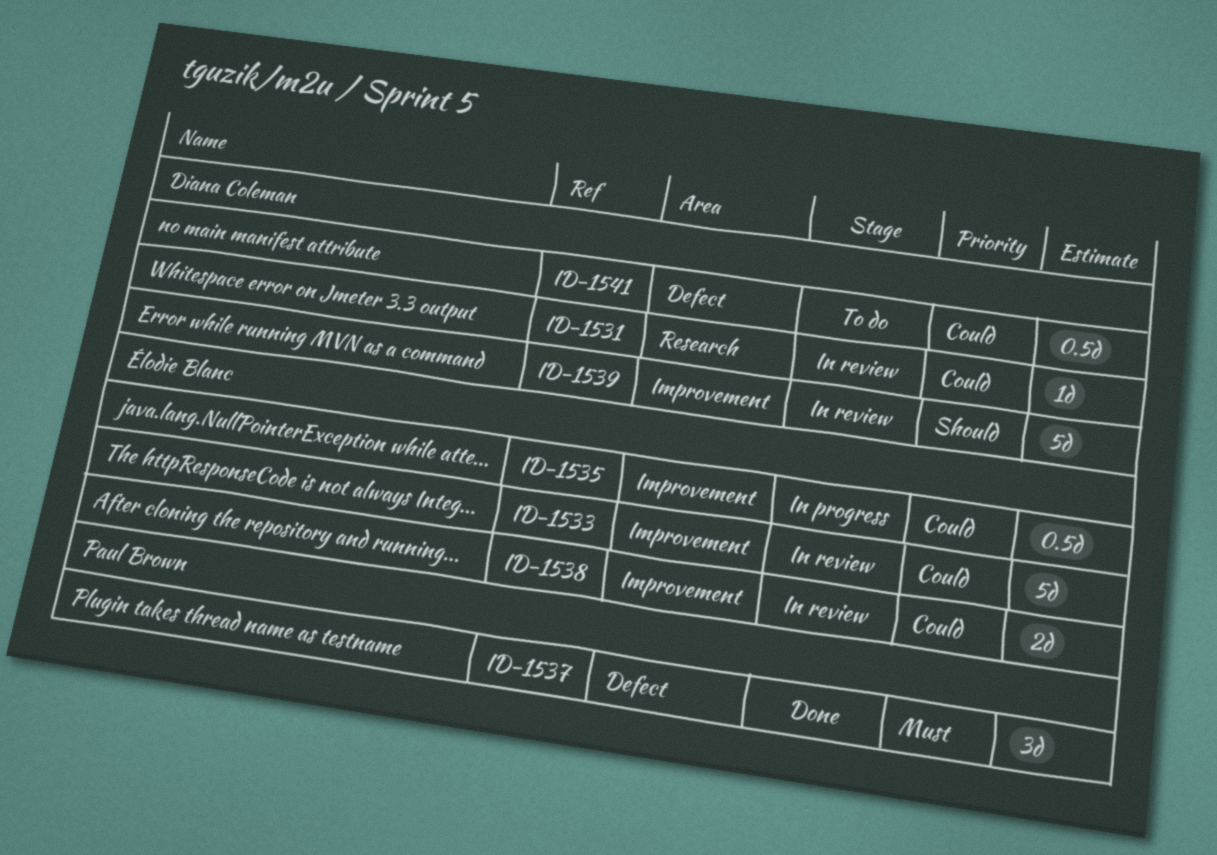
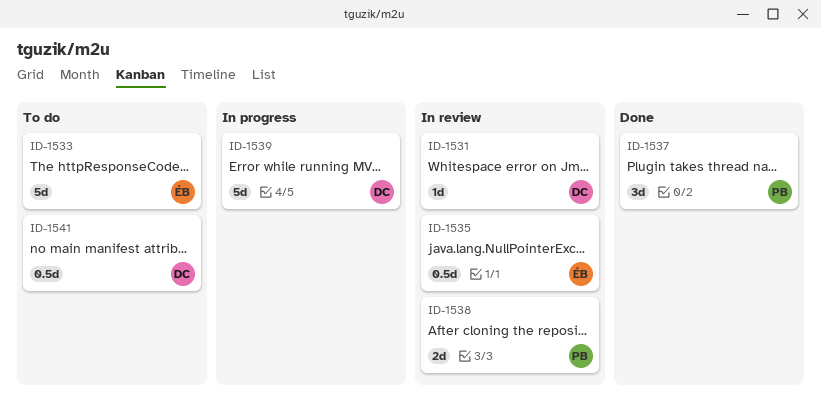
ID-1533, status: In review -> To do
ID-1535, status: In progress -> In review
ID-1538, owner: Élodie Blanc -> Paul Brown
ID-1539, status: In review -> In progress

